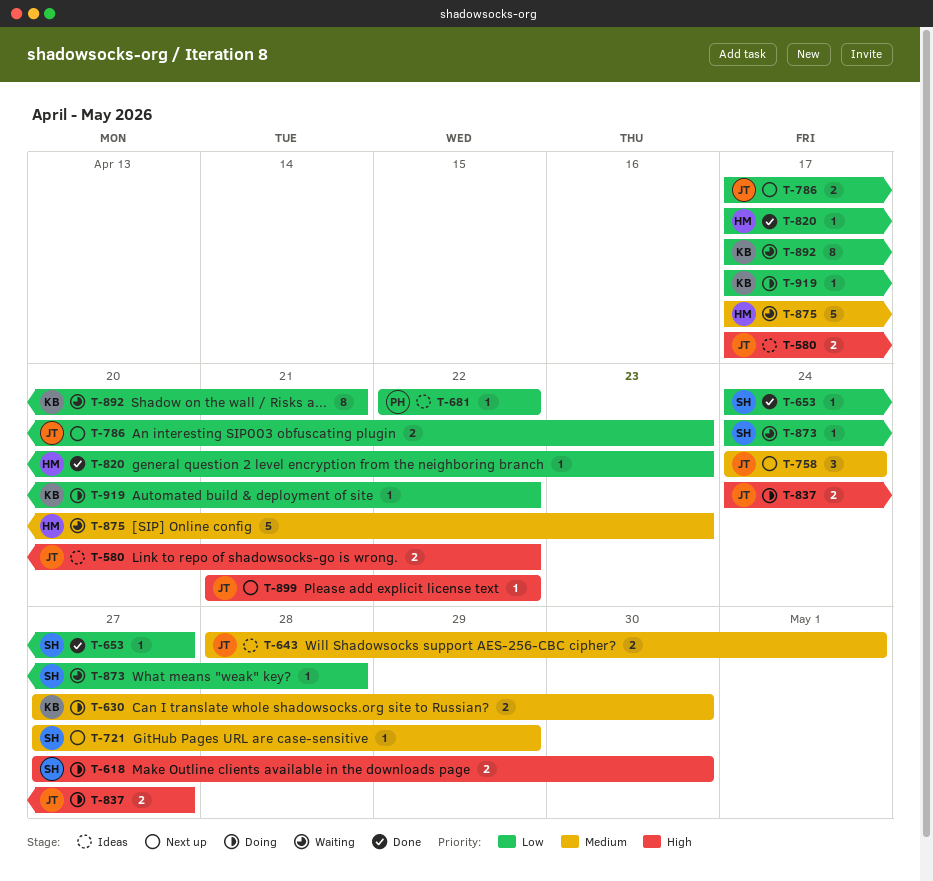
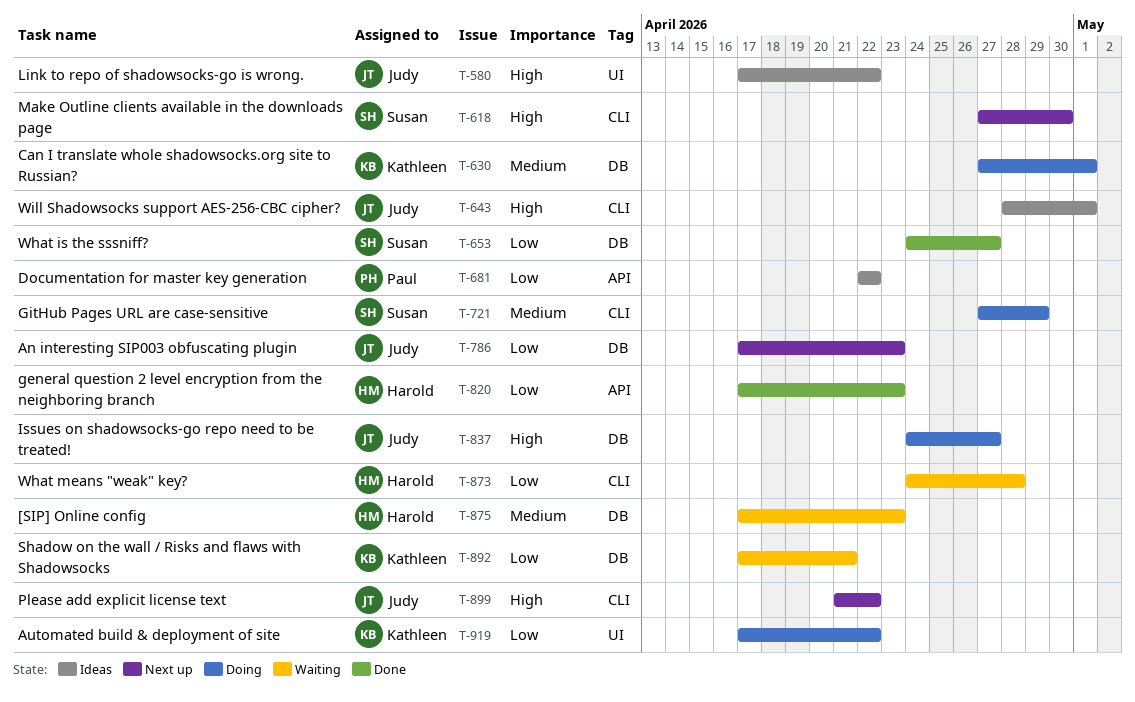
T-618, status: Doing -> Next up
T-630, due: Apr 30 -> May 1
T-643, priority: Medium -> High
T-721, status: Next up -> Doing
T-758: present -> none
T-873, owner: Susan -> Harold

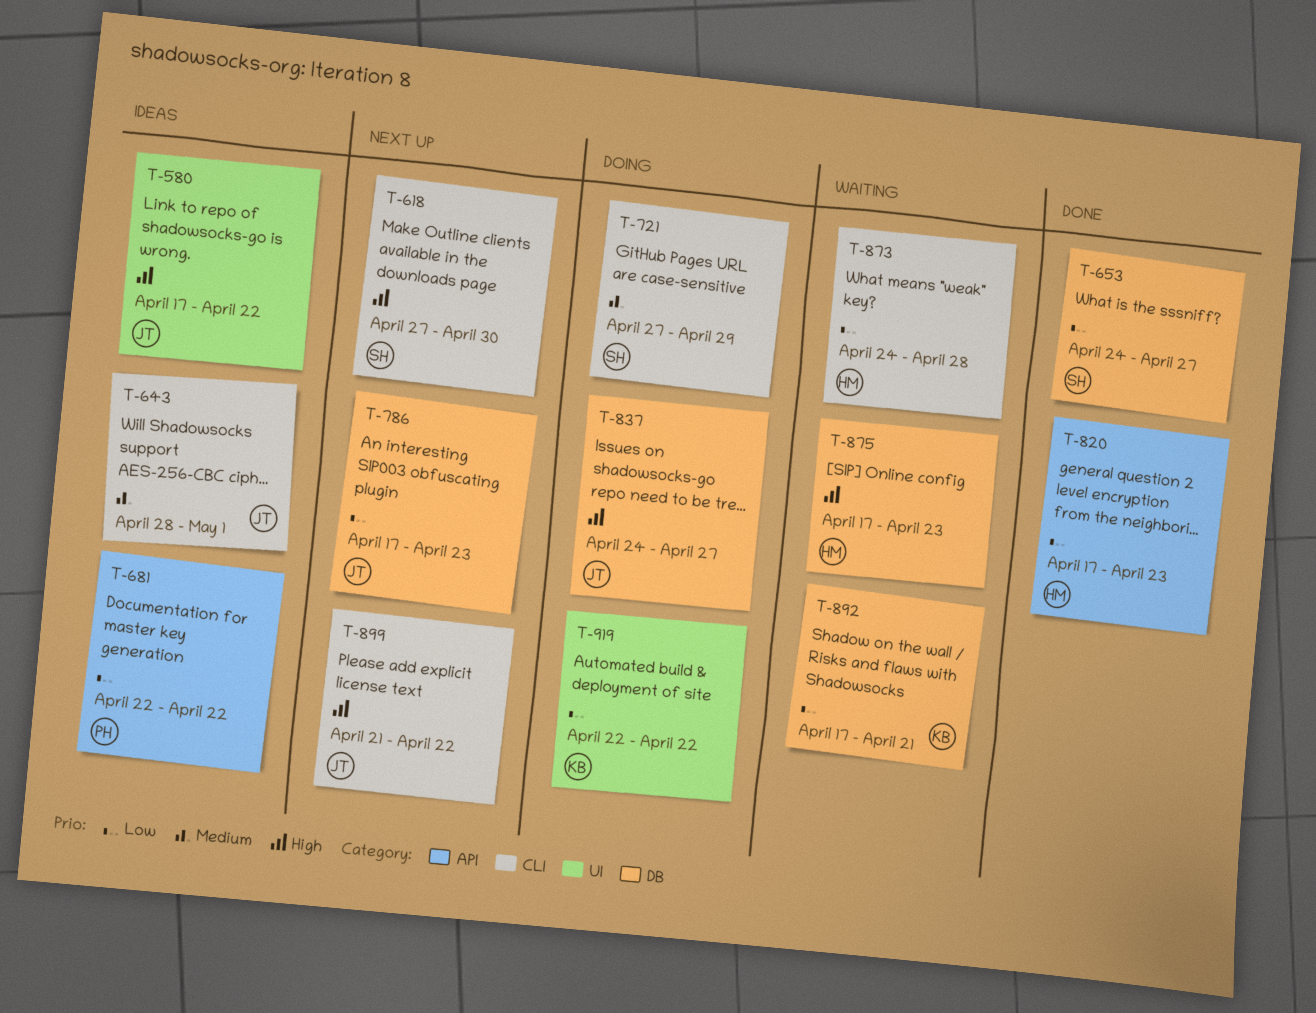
T-630: present -> none
T-643, priority: High -> Medium
T-875, priority: Medium -> High
T-919, start: Apr 17 -> Apr 22

